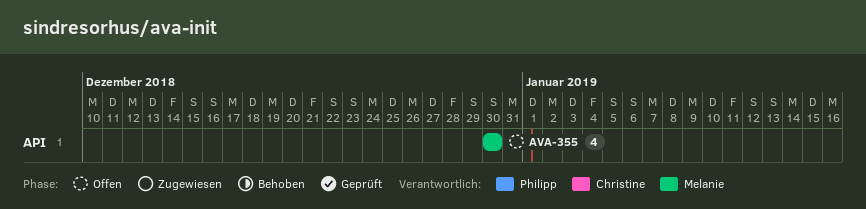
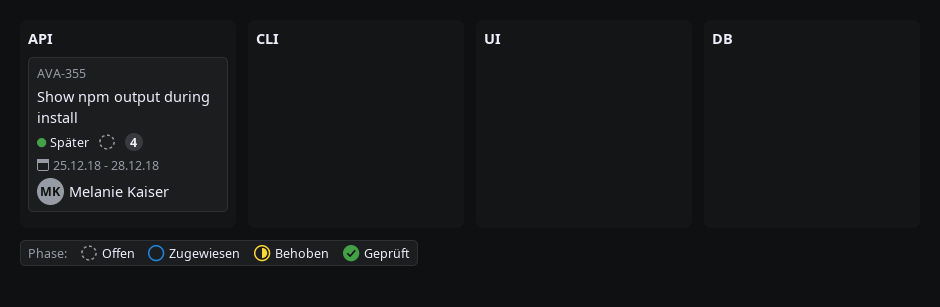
AVA-355, start: Dec 30 -> Dec 25
AVA-355, due: Dec 30 -> Dec 28

